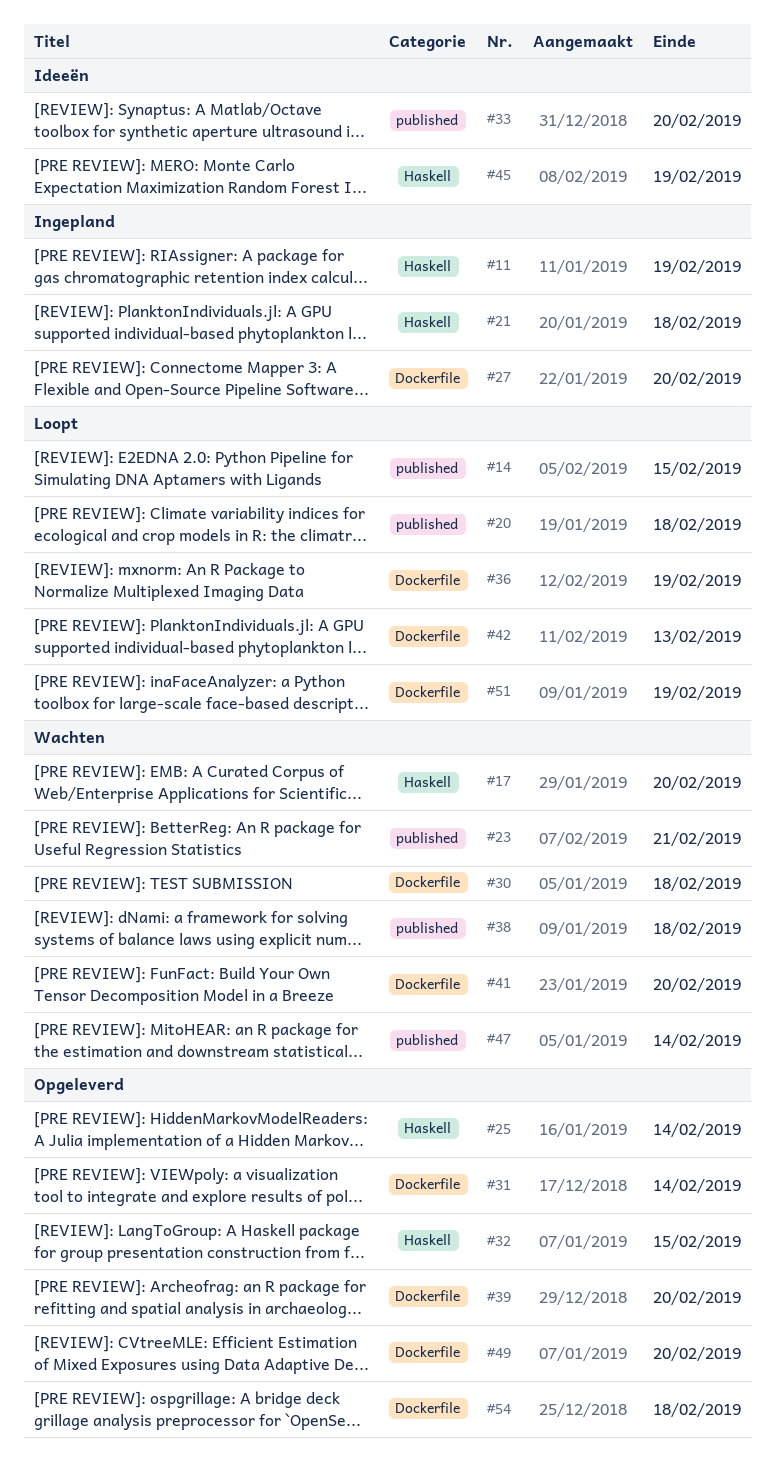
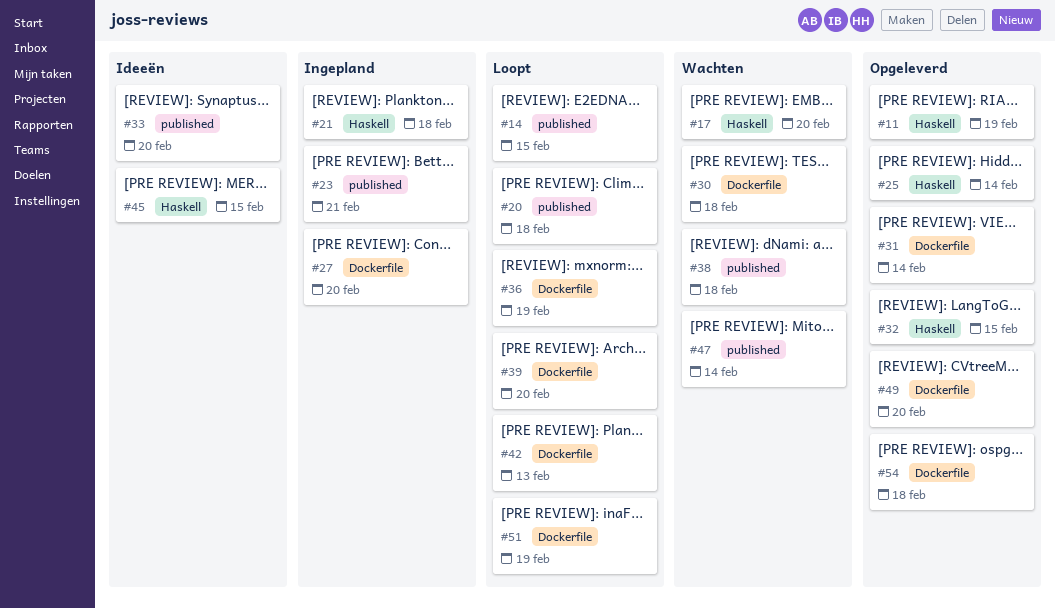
#11, status: Ingepland -> Opgeleverd
#23, status: Wachten -> Ingepland
#39, status: Opgeleverd -> Loopt
#41: present -> none
#45, due: Feb 19 -> Feb 15

